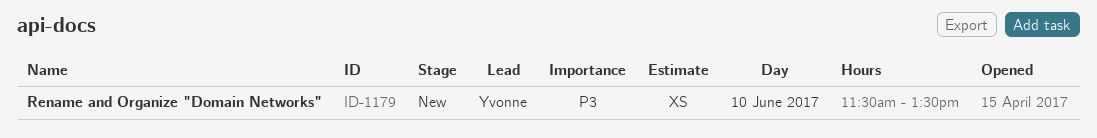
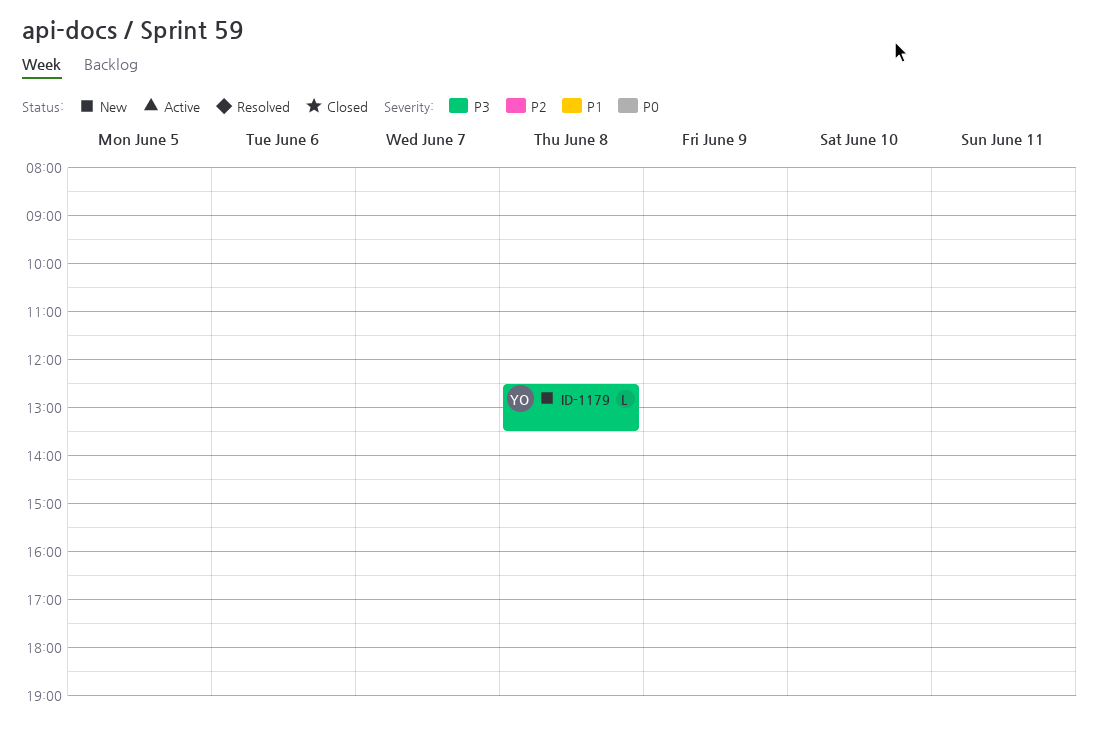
ID-1179, estimate: XS -> L
ID-1179, day: Jun 10 -> Jun 8
ID-1179, begins: 11:30 -> 12:30

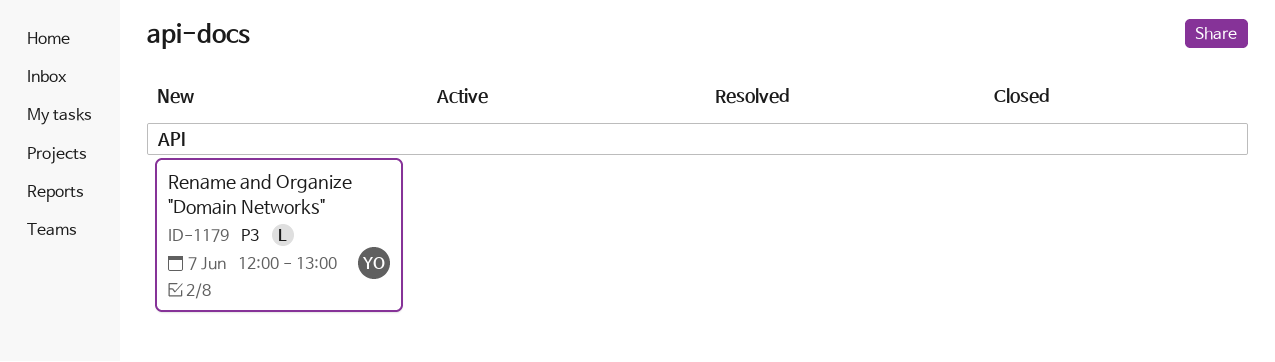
ID-1179, day: Jun 8 -> Jun 7
ID-1179, begins: 12:30 -> 12:00
ID-1179, ends: 13:30 -> 13:00

